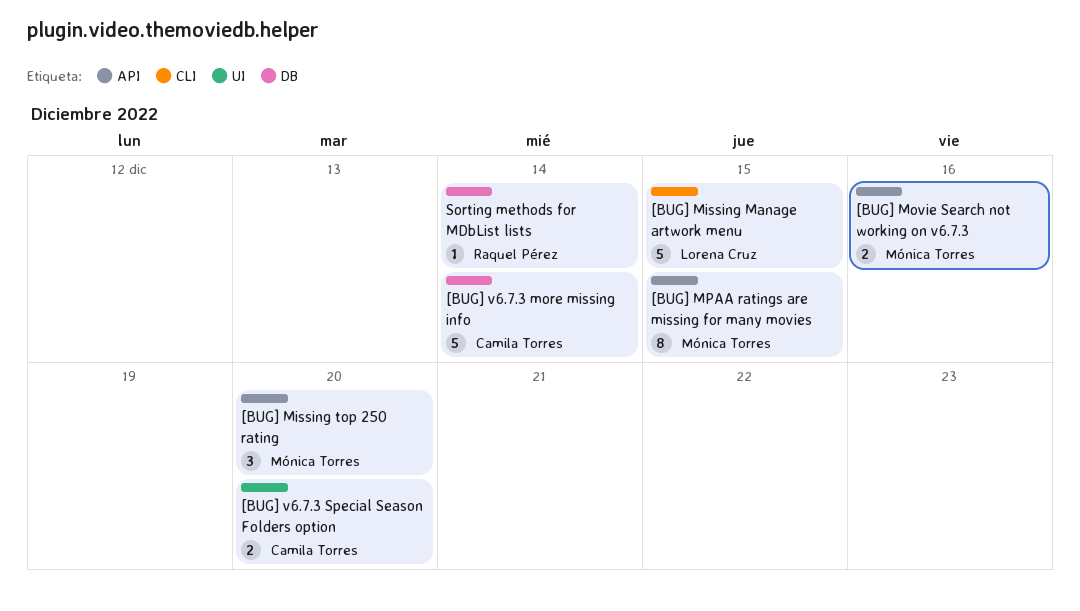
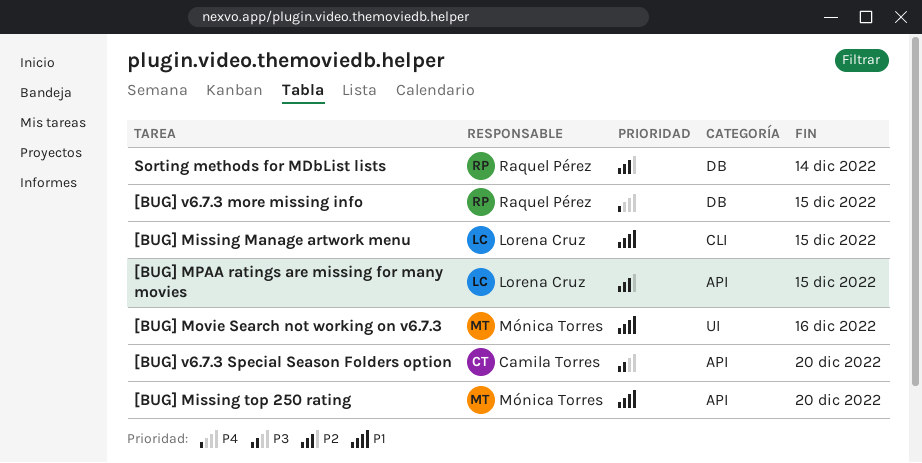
[BUG] Movie Search not working on v6.7.3, label: API -> UI
[BUG] MPAA ratings are missing for many movies, owner: Mónica Torres -> Lorena Cruz
[BUG] v6.7.3 more missing info, owner: Camila Torres -> Raquel Pérez
[BUG] v6.7.3 more missing info, due: Dec 14 -> Dec 15
[BUG] v6.7.3 Special Season Folders option, label: UI -> API

